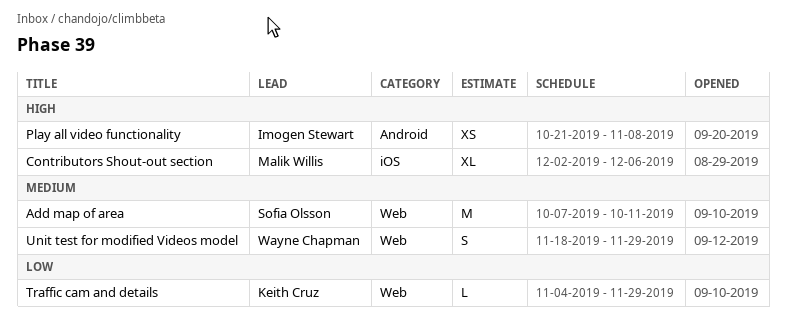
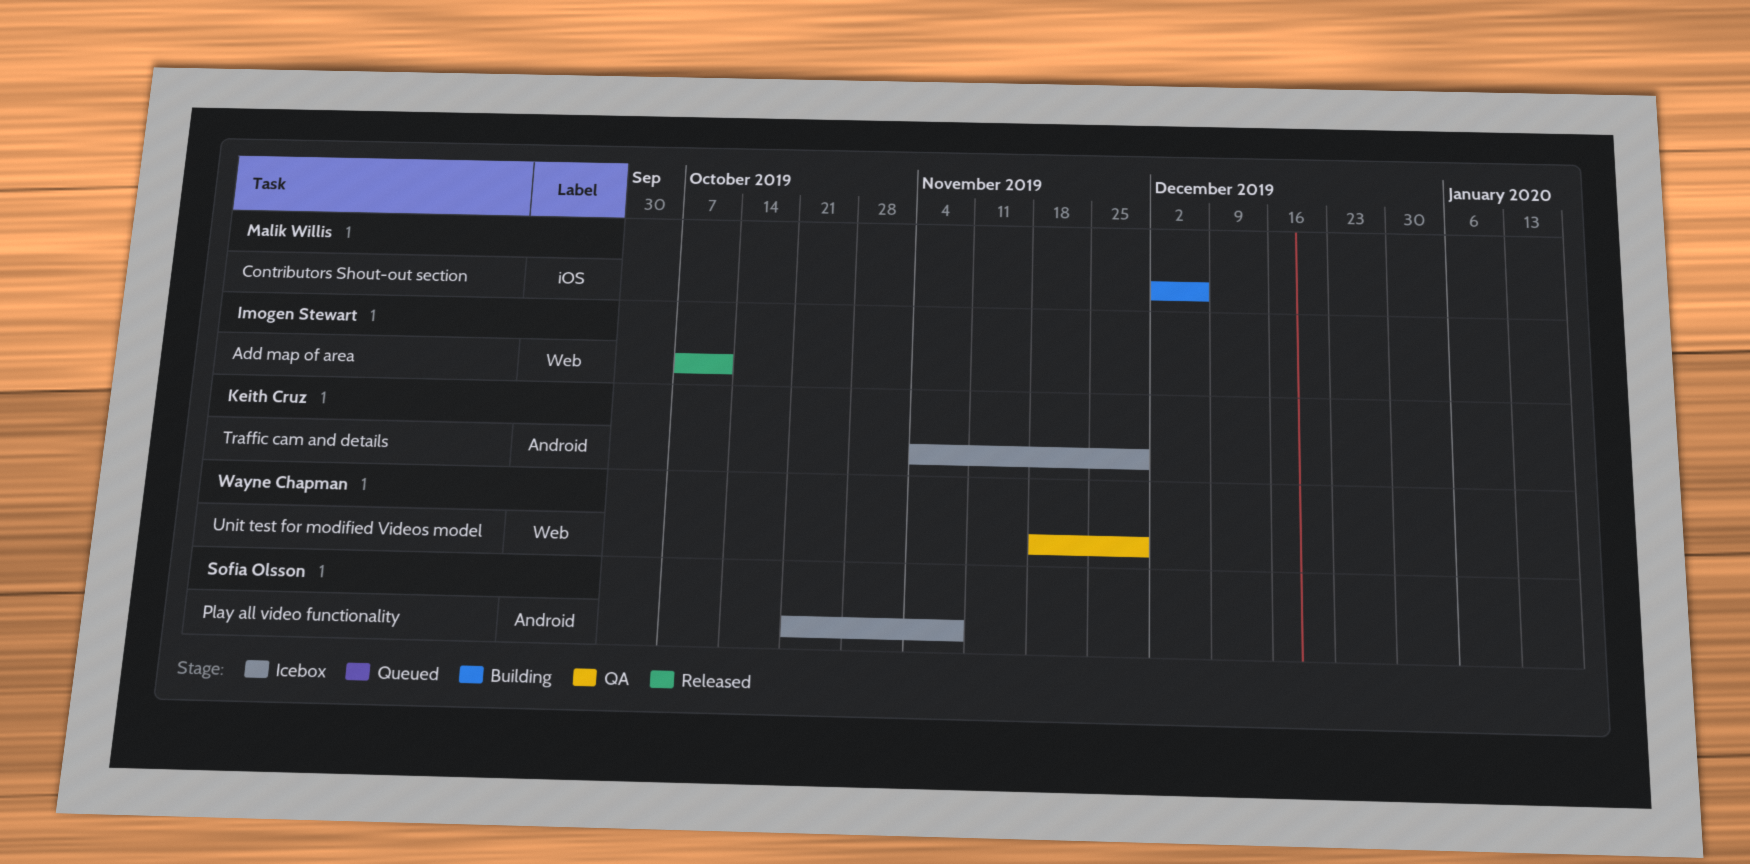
Add map of area, owner: Sofia Olsson -> Imogen Stewart
Play all video functionality, owner: Imogen Stewart -> Sofia Olsson
Traffic cam and details, label: Web -> Android

